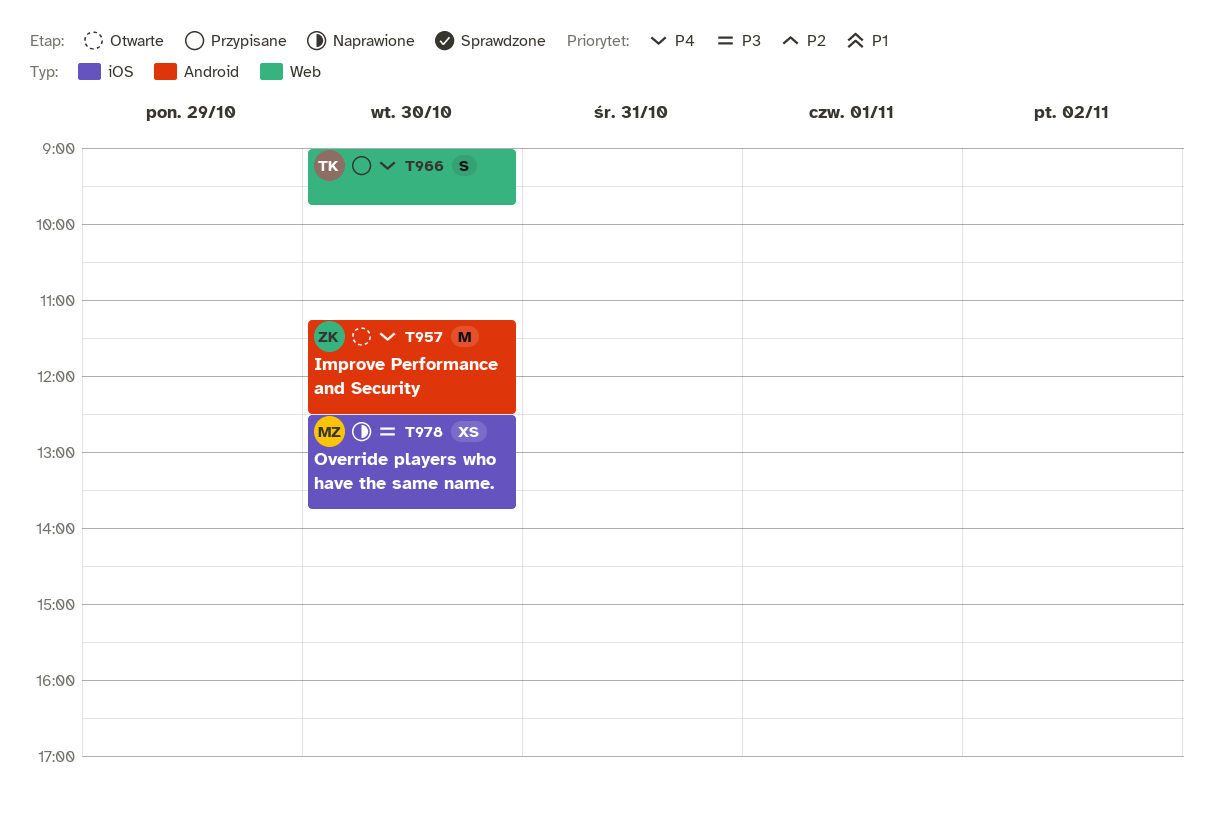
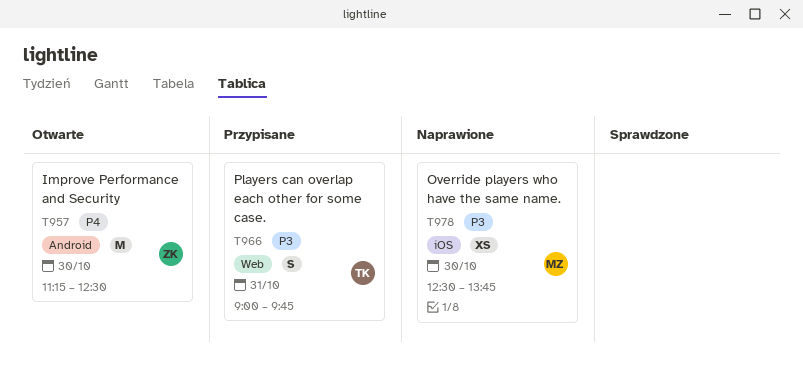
T966, priority: P4 -> P3
T966, day: Oct 30 -> Oct 31

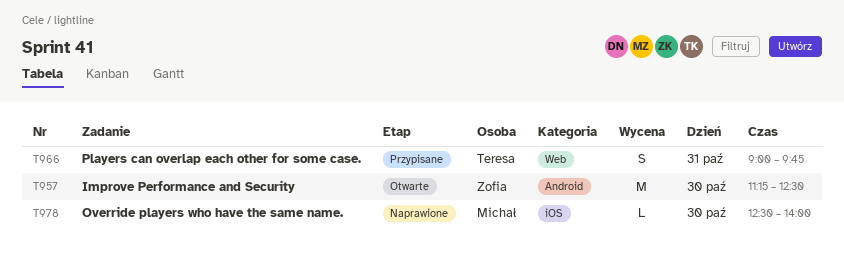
T978, estimate: XS -> L
T978, ends: 13:45 -> 14:00

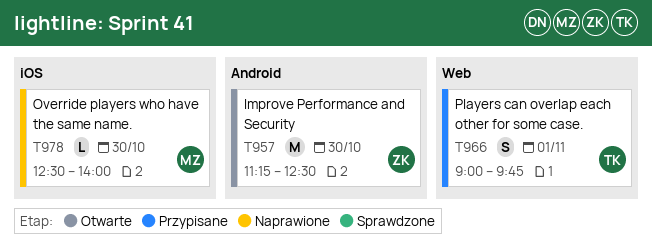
T966, day: Oct 31 -> Nov 1

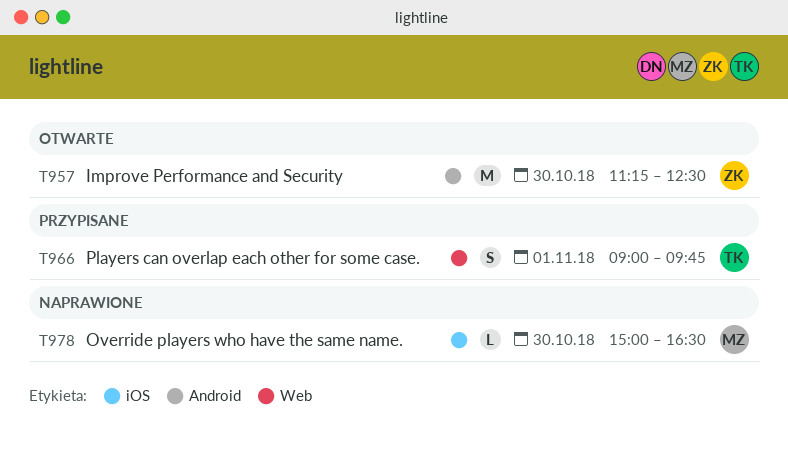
T978, begins: 12:30 -> 15:00
T978, ends: 14:00 -> 16:30

